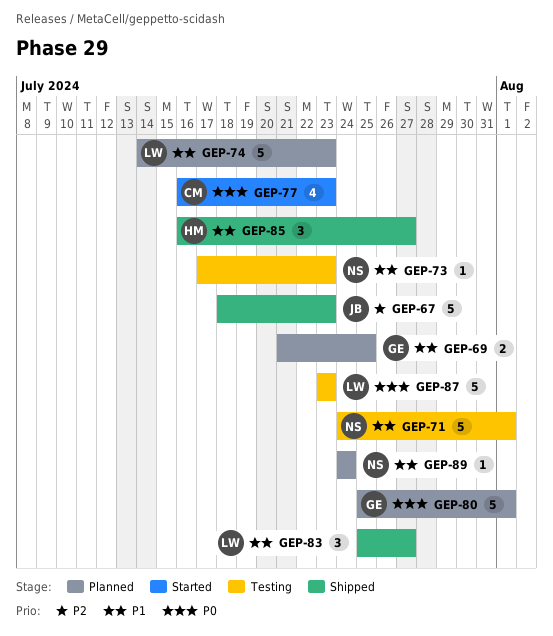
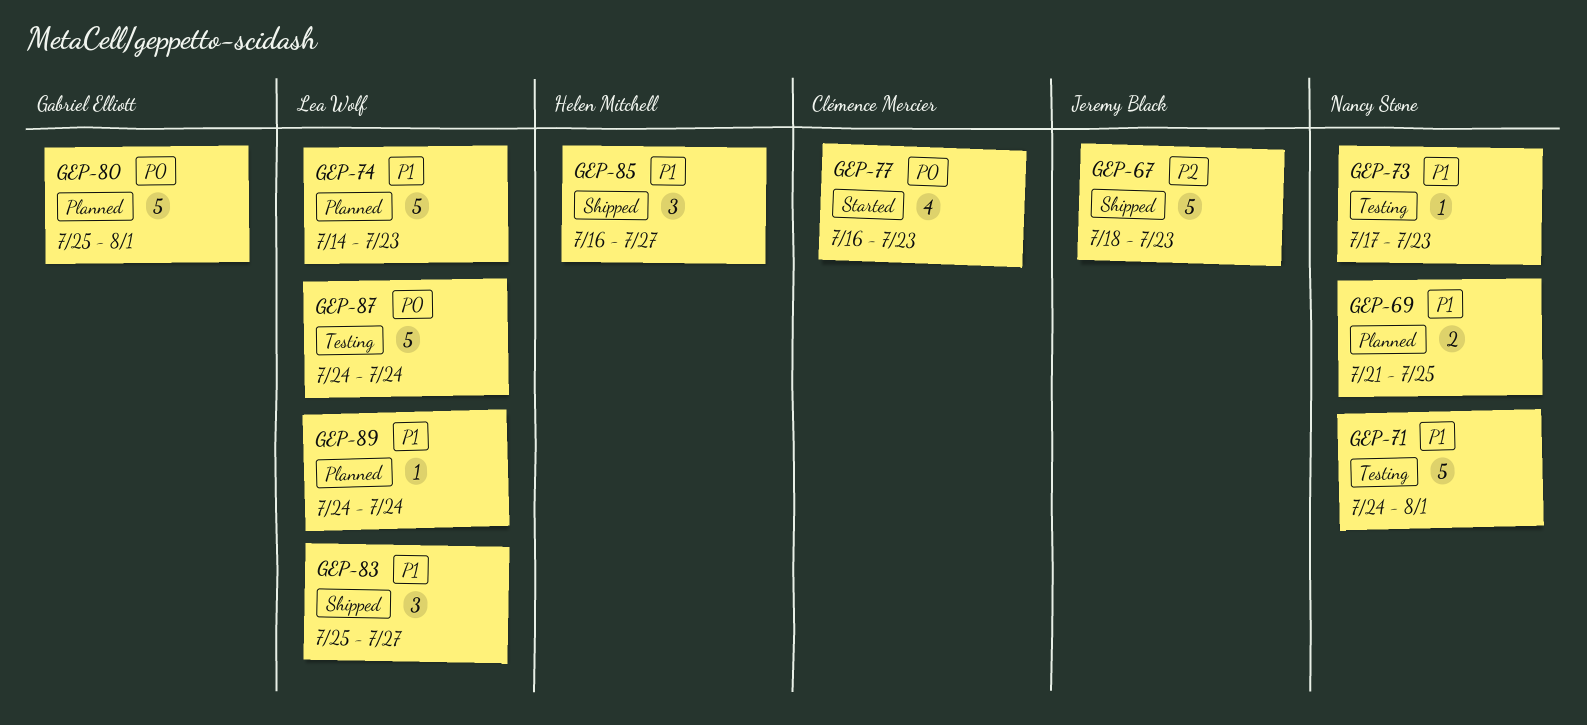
GEP-69, owner: Gabriel Elliott -> Nancy Stone
GEP-87, start: Jul 23 -> Jul 24
GEP-87, due: Jul 23 -> Jul 24
GEP-89, owner: Nancy Stone -> Lea Wolf

